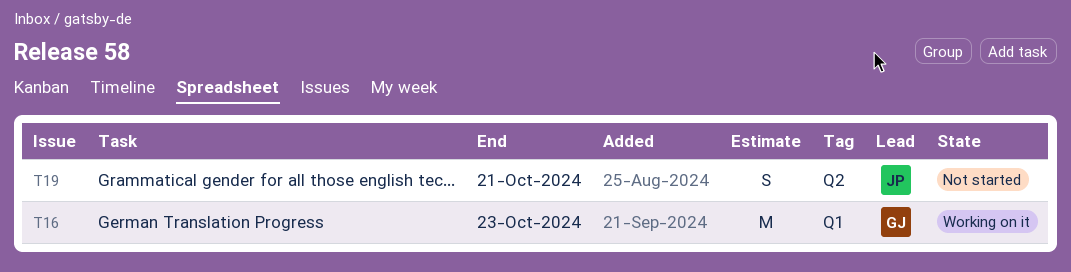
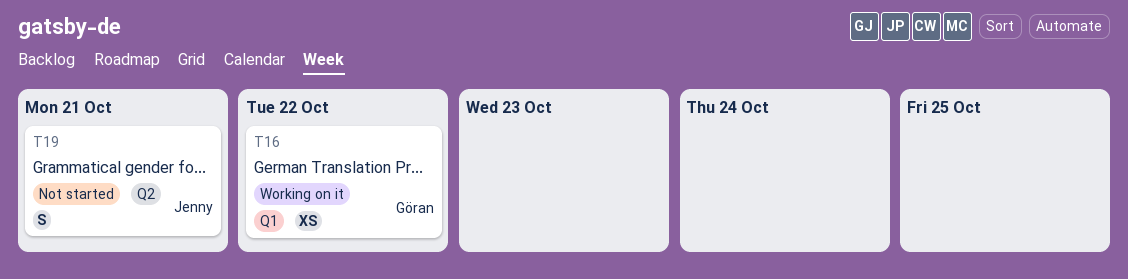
T16, estimate: M -> XS
T16, due: Oct 23 -> Oct 22

